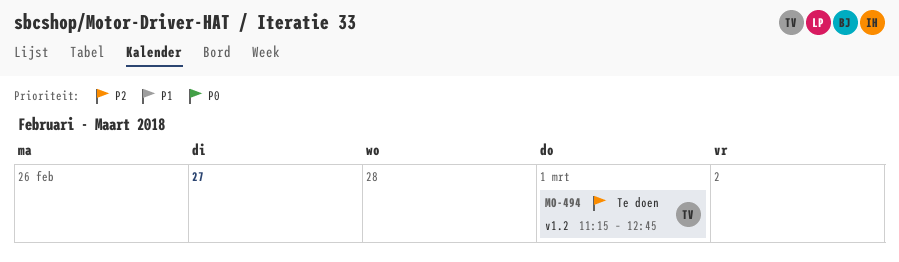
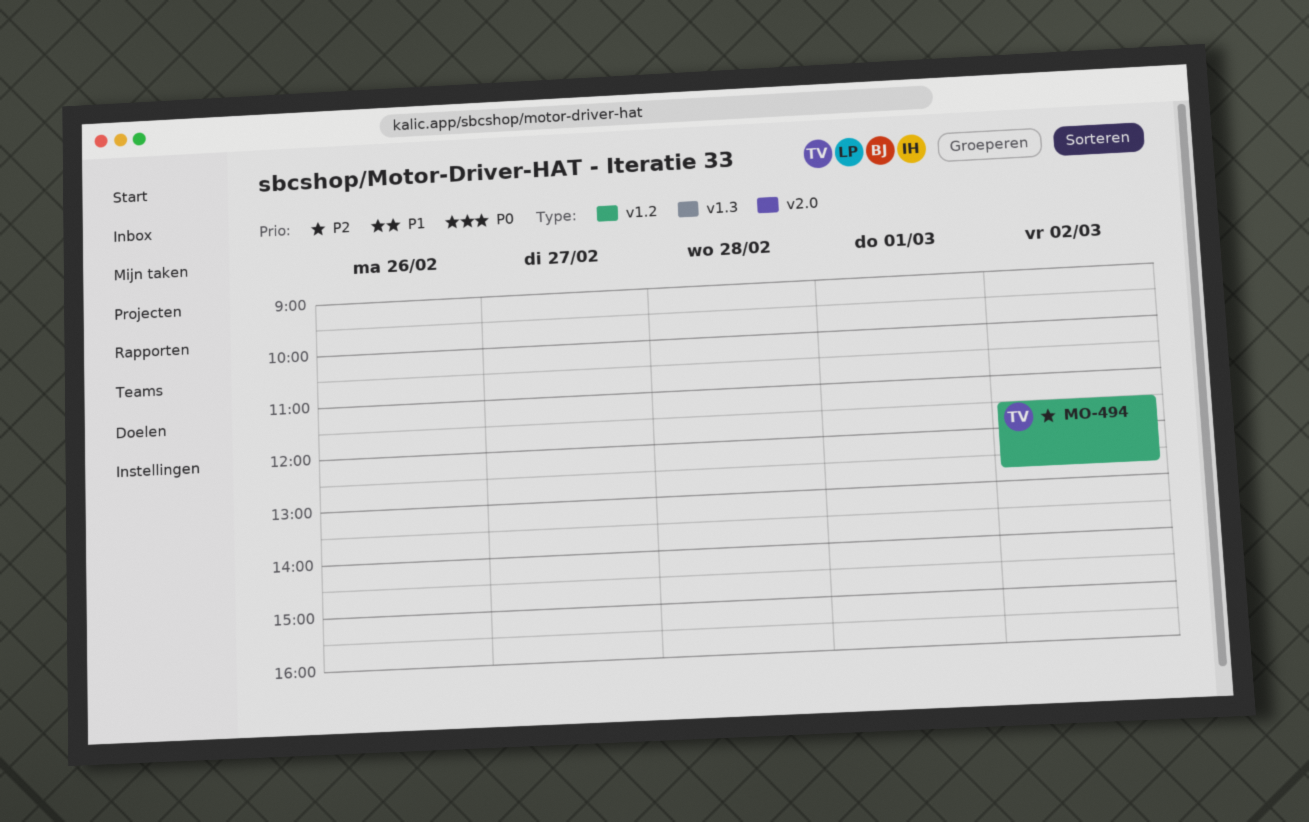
MO-494, day: Mar 1 -> Mar 2
MO-494, begins: 11:15 -> 11:30

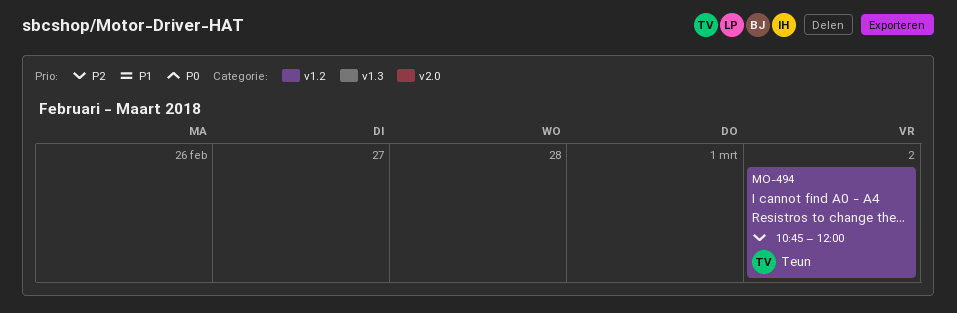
MO-494, begins: 11:30 -> 10:45
MO-494, ends: 12:45 -> 12:00

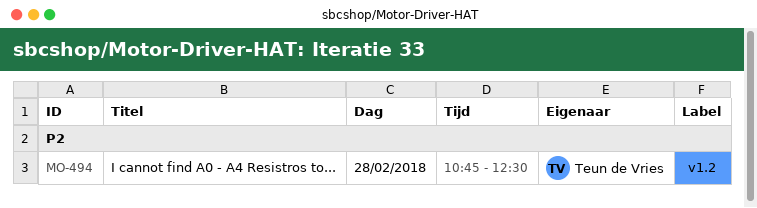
MO-494, day: Mar 2 -> Feb 28
MO-494, ends: 12:00 -> 12:30

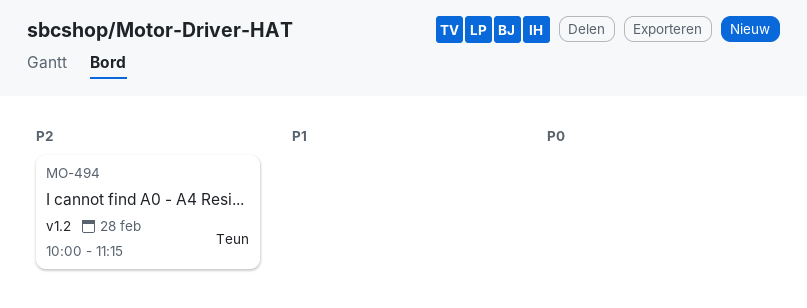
MO-494, begins: 10:45 -> 10:00
MO-494, ends: 12:30 -> 11:15

